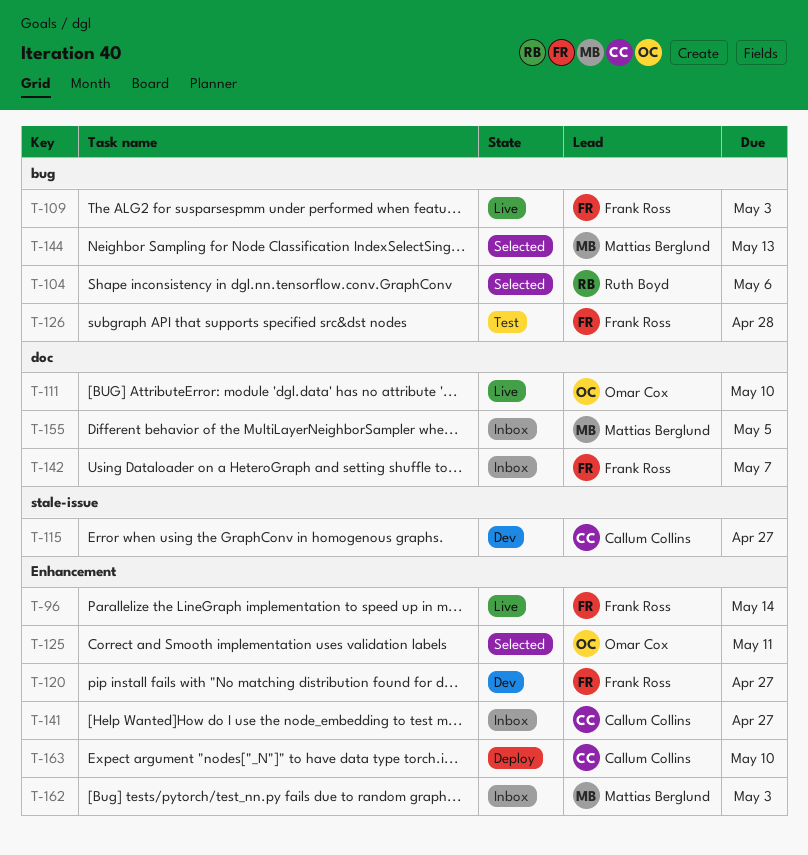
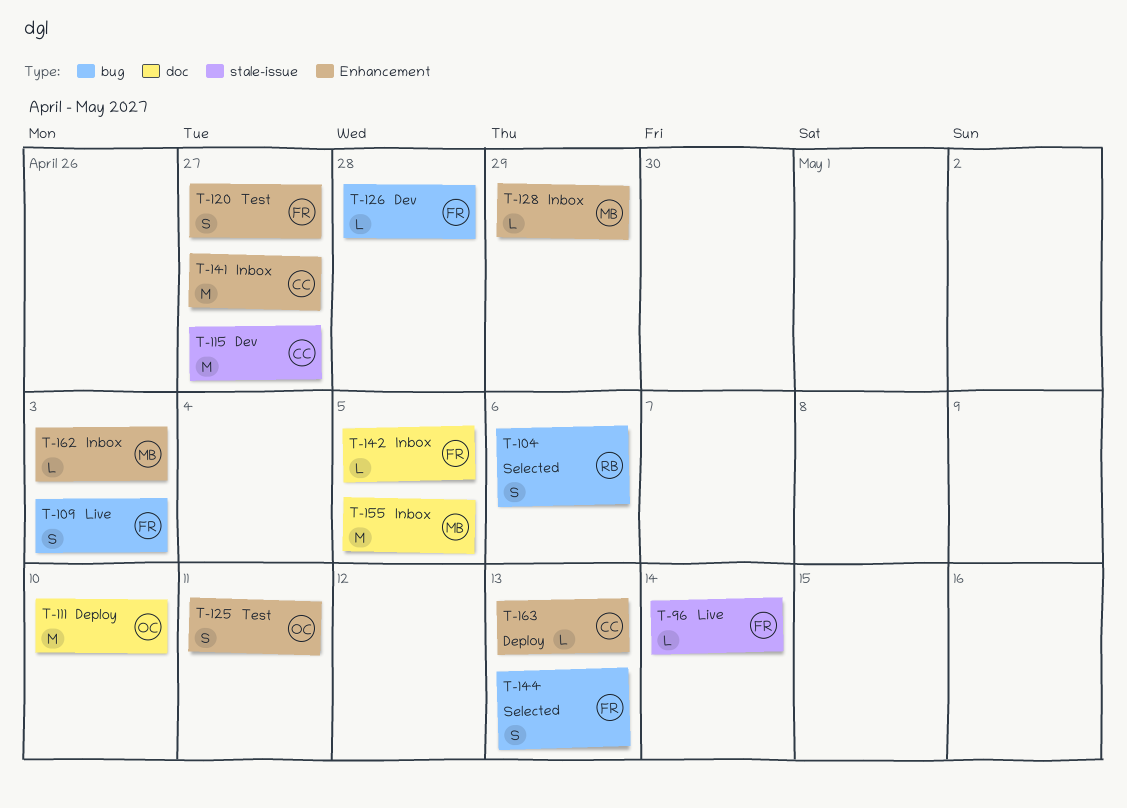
T-96, label: Enhancement -> stale-issue
T-111, status: Live -> Deploy
T-120, status: Dev -> Test
T-125, status: Selected -> Test
T-126, status: Test -> Dev
T-128: none -> present
T-142, due: May 7 -> May 5
T-144, owner: Mattias Berglund -> Frank Ross
T-163, due: May 10 -> May 13

